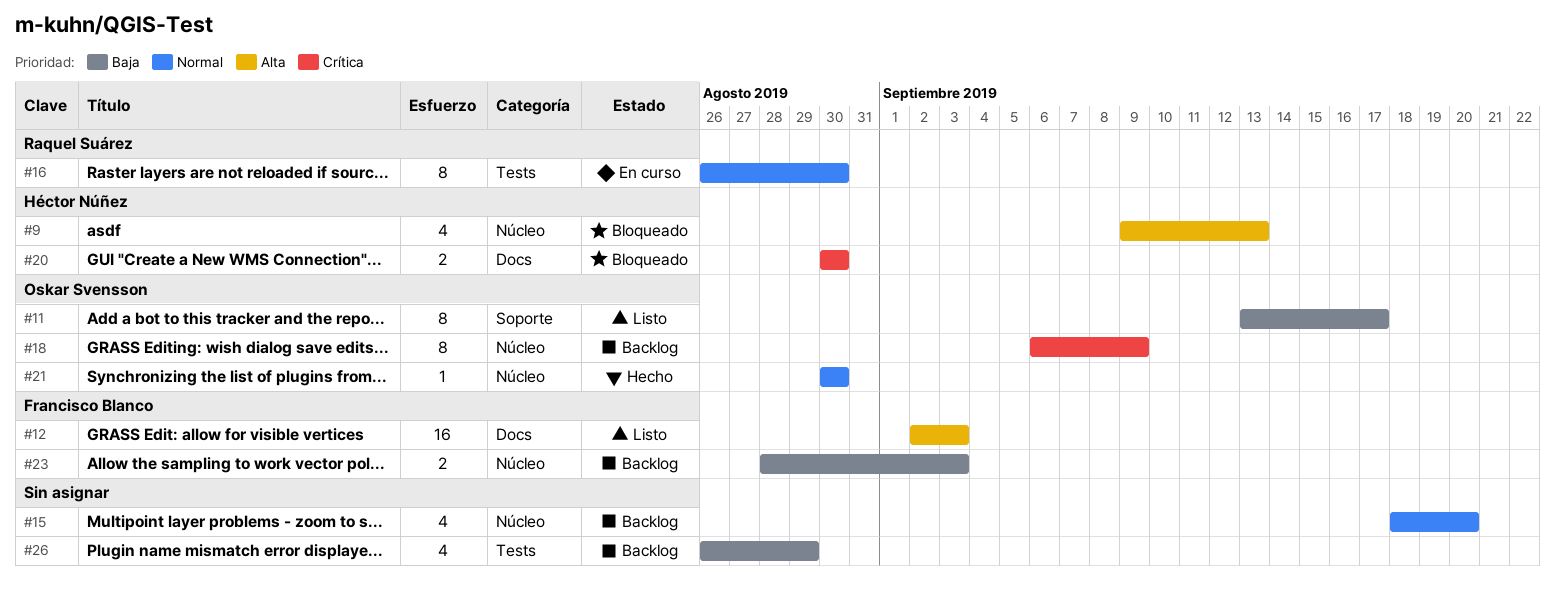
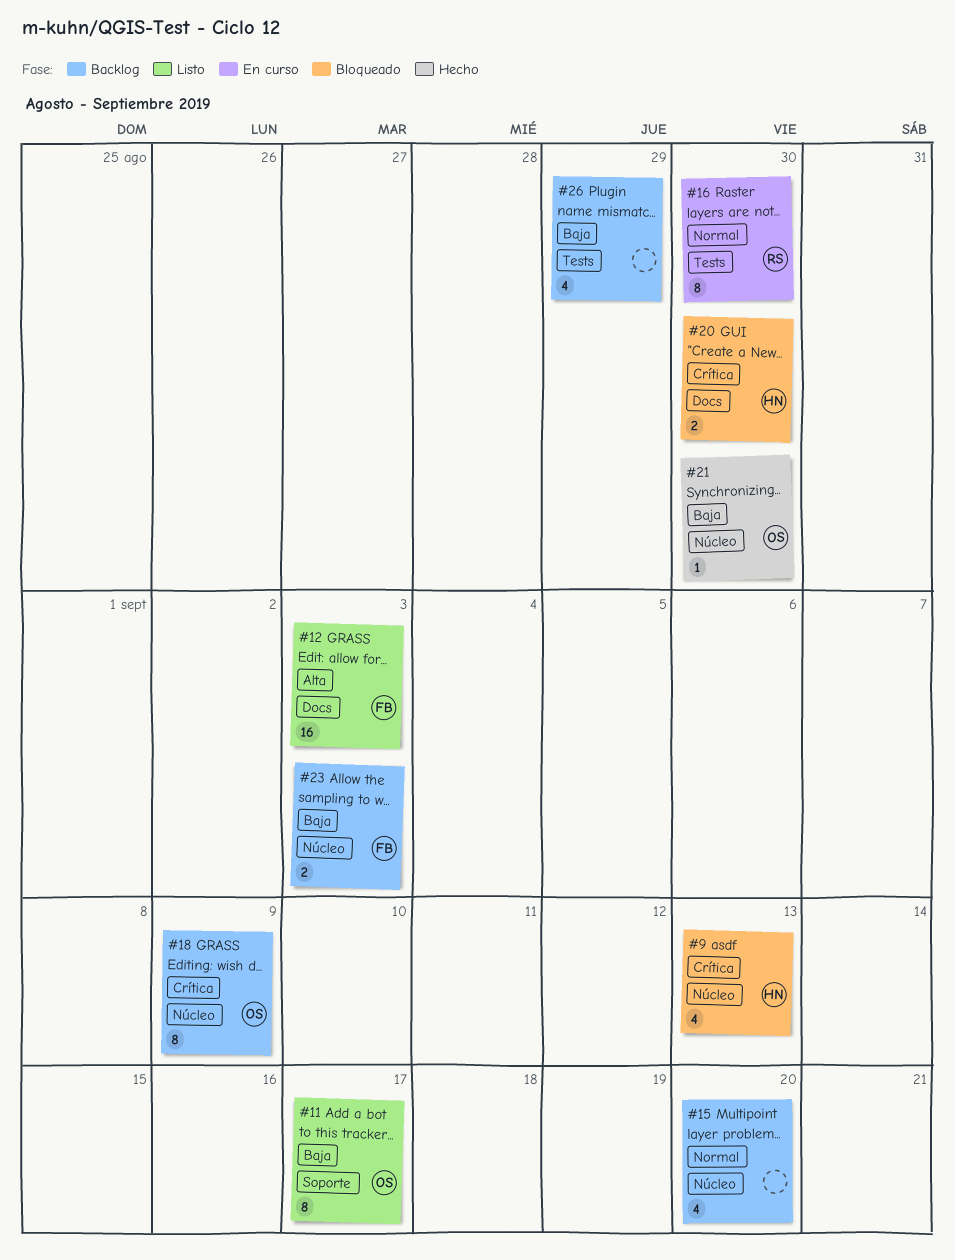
#9, priority: Alta -> Crítica
#21, priority: Normal -> Baja

